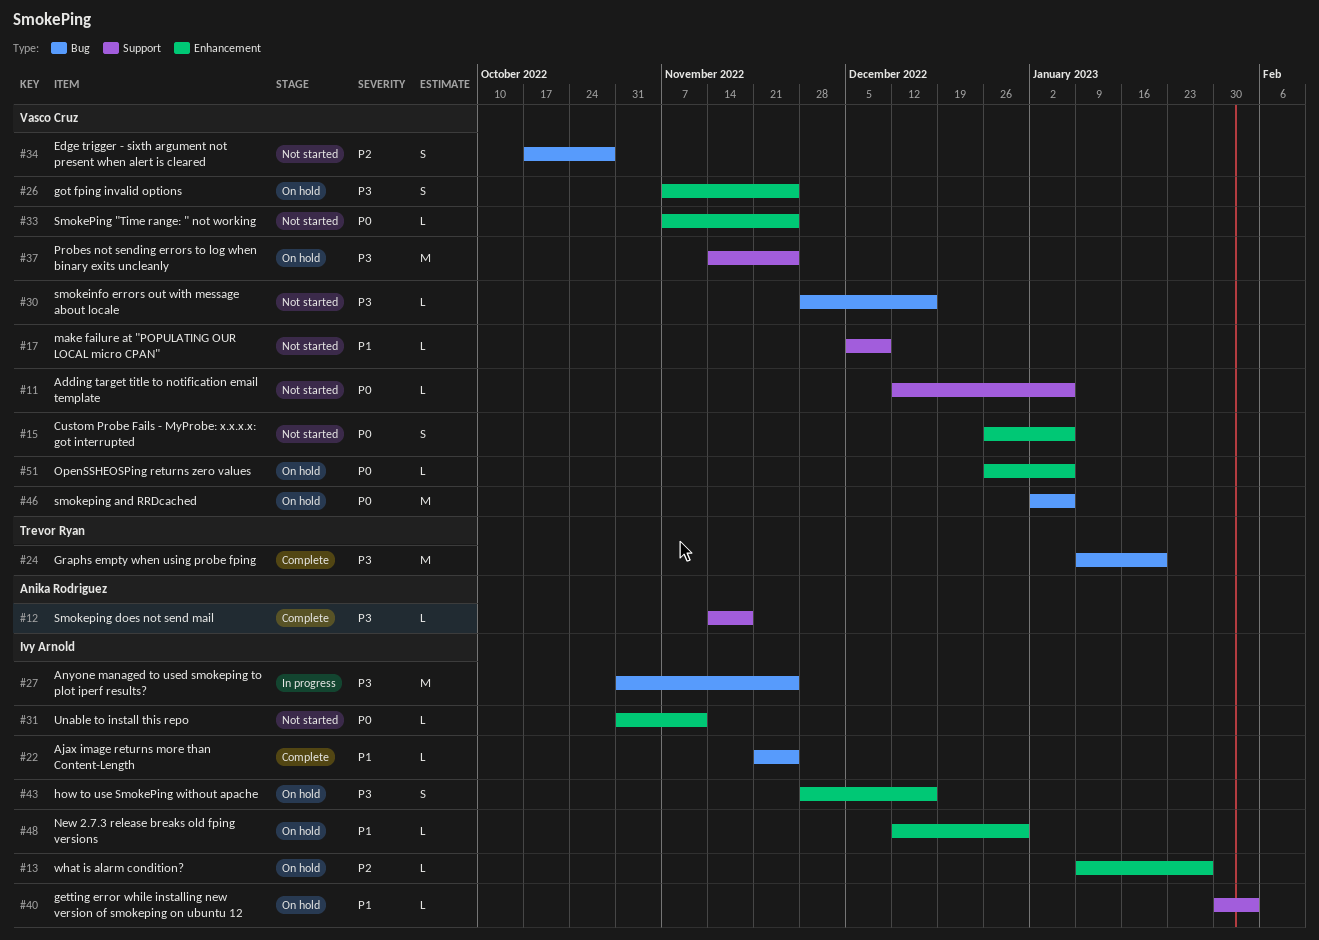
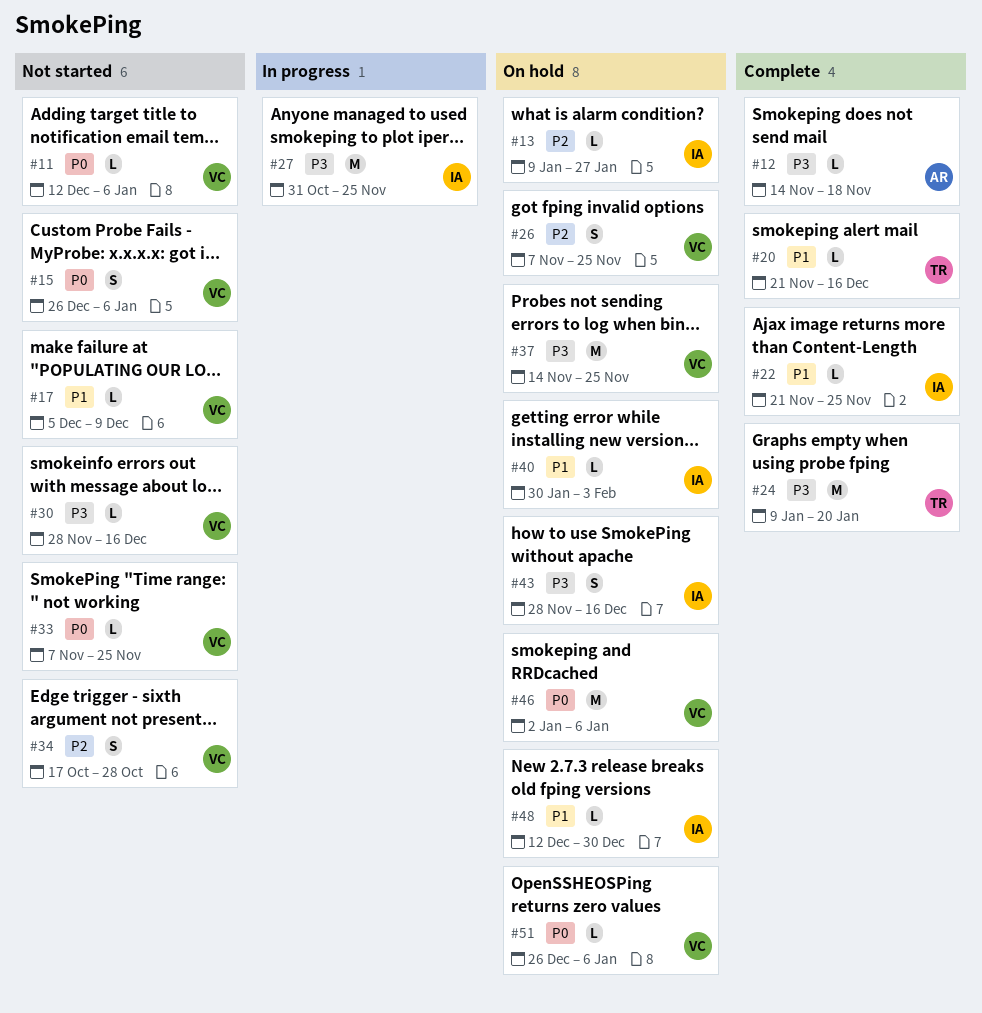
#20: none -> present
#26, priority: P3 -> P2
#31: present -> none

